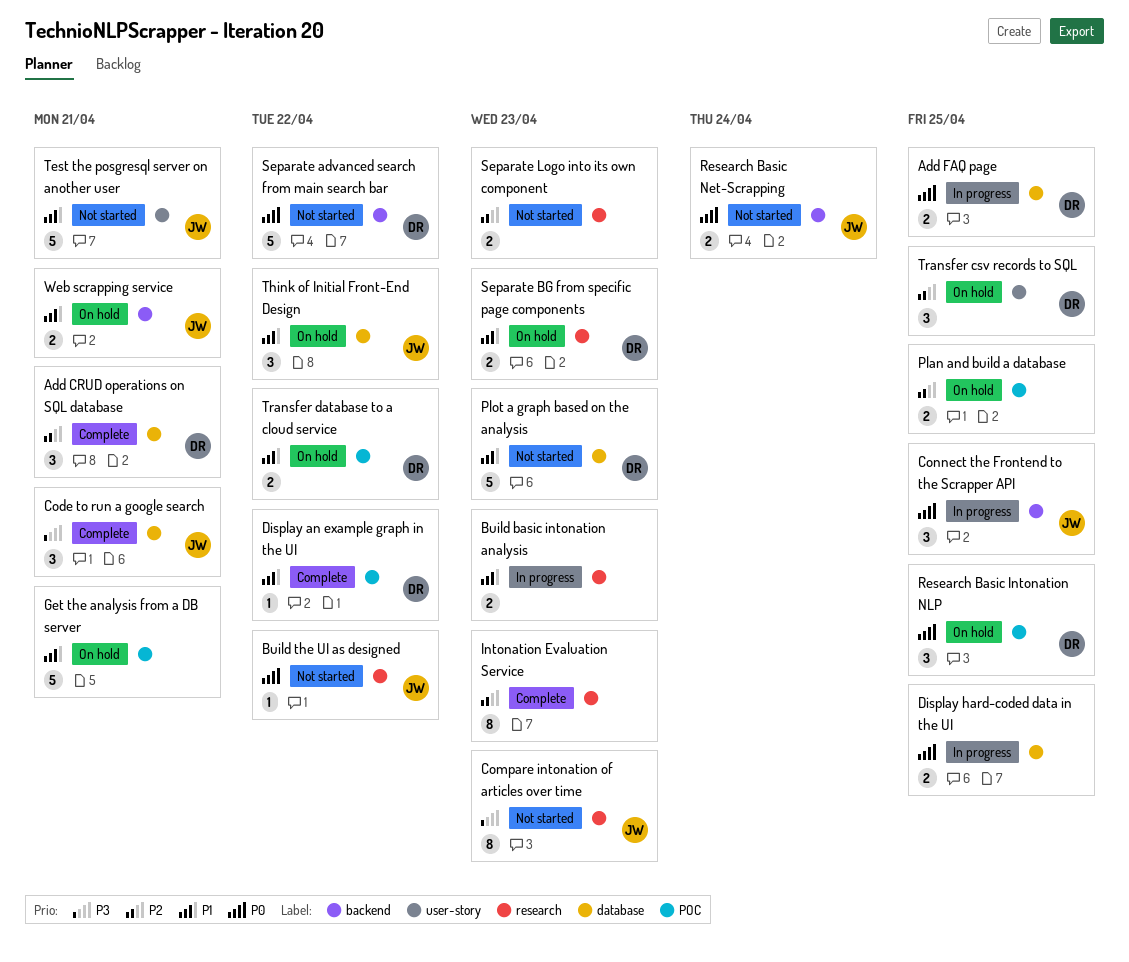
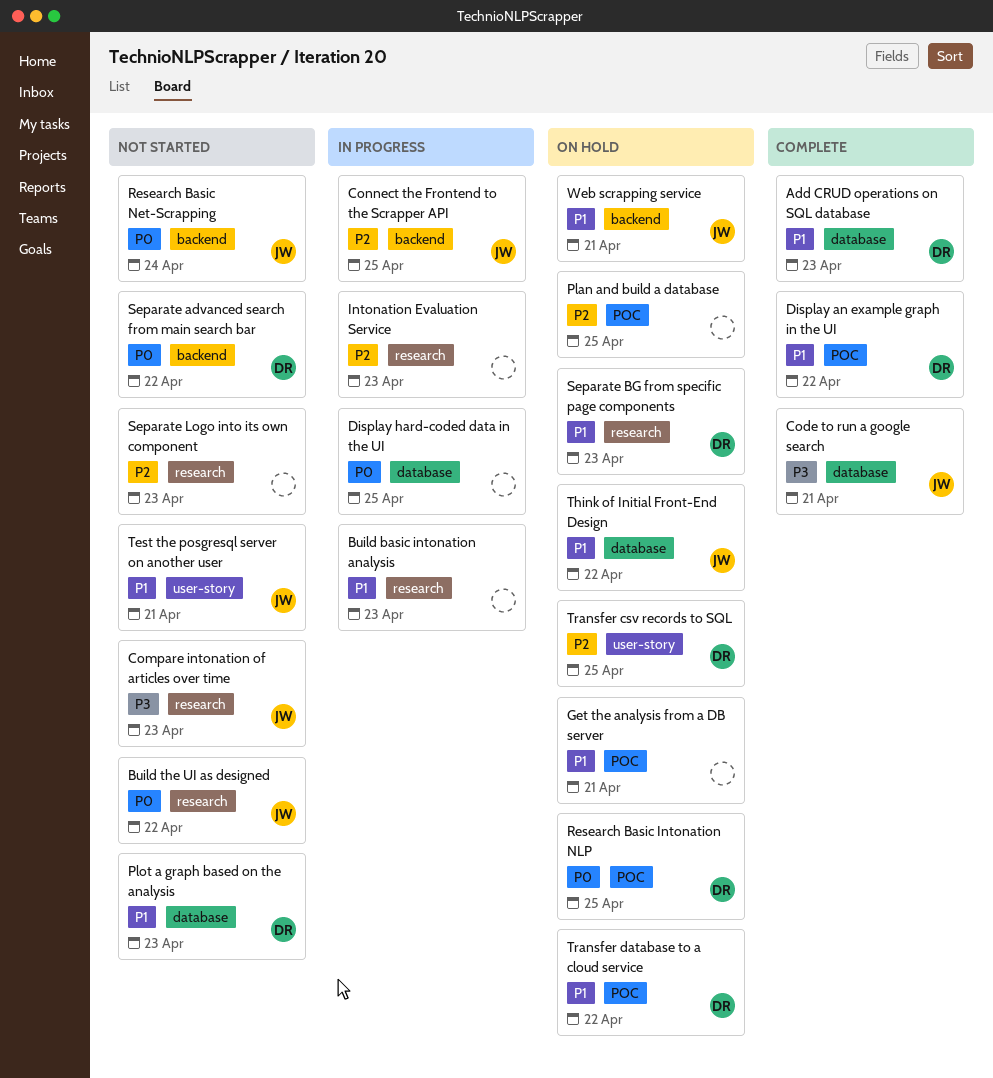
Add CRUD operations on SQL database, priority: P2 -> P1
Add CRUD operations on SQL database, due: Apr 21 -> Apr 23
Add FAQ page: present -> none
Connect the Frontend to the Scrapper API, priority: P0 -> P2
Intonation Evaluation Service, status: Complete -> In progress

